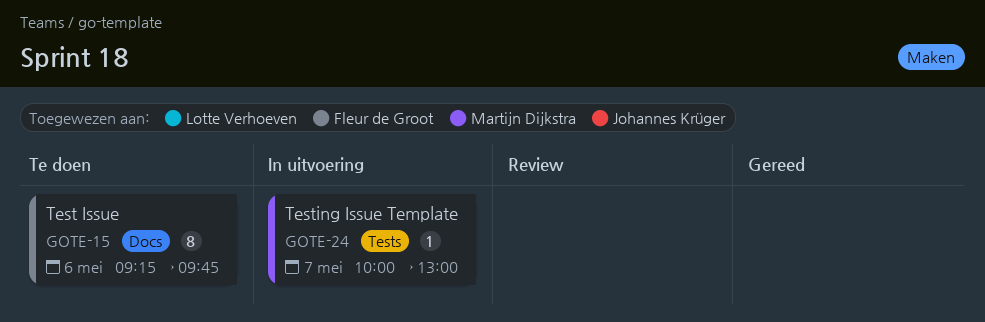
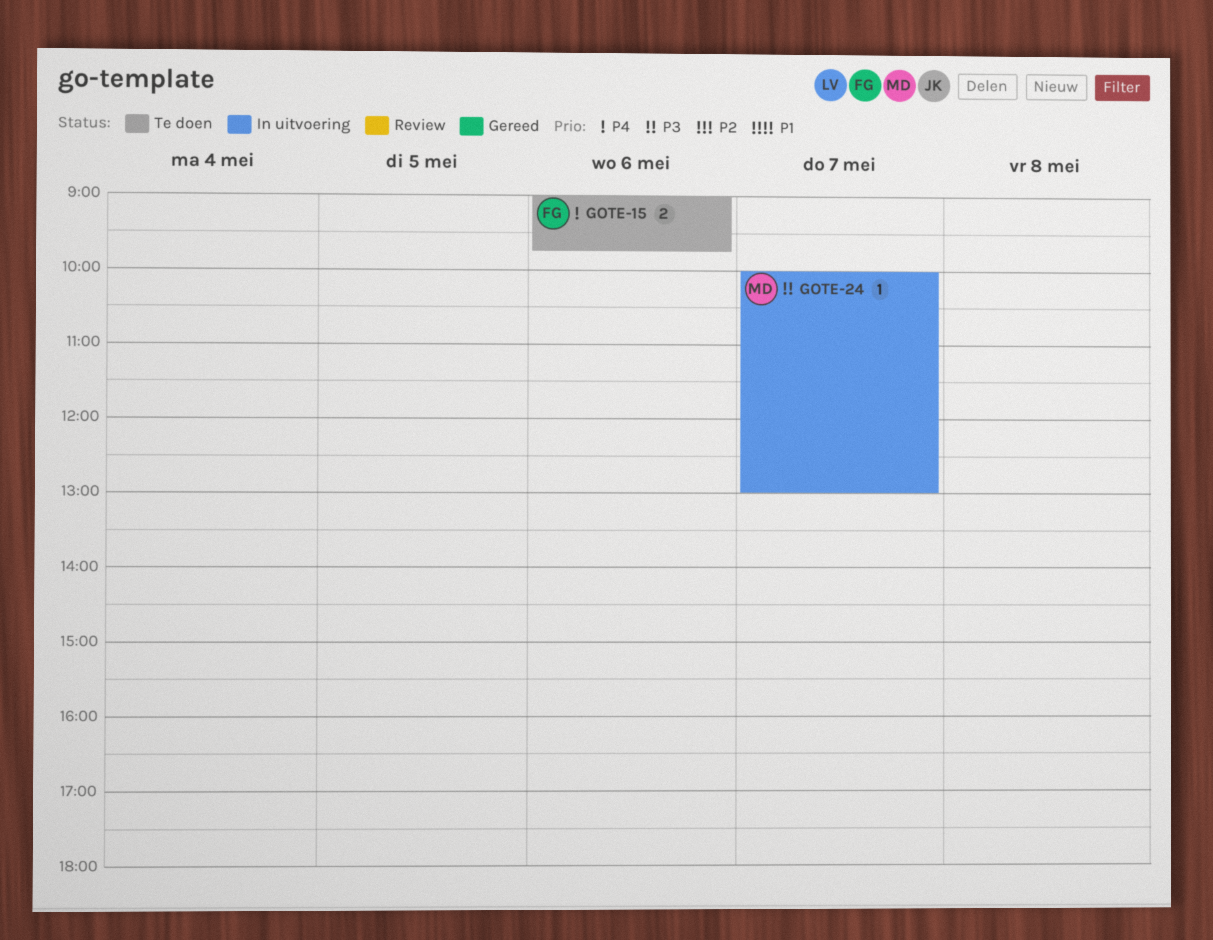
GOTE-15, estimate: 8 -> 2
GOTE-15, begins: 09:15 -> 09:00

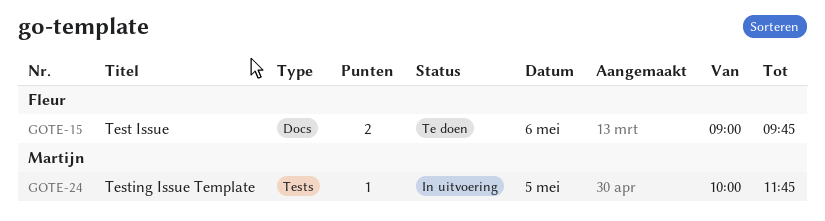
GOTE-24, day: May 7 -> May 5
GOTE-24, ends: 13:00 -> 11:45

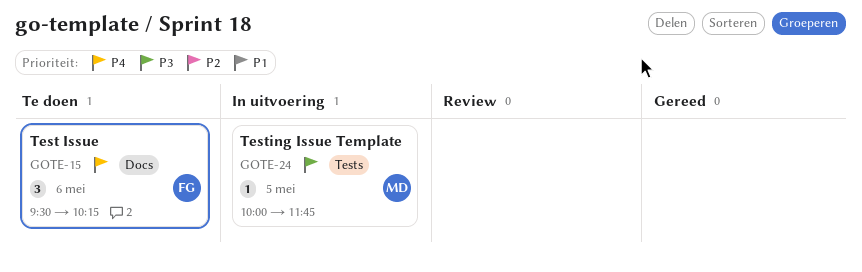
GOTE-15, estimate: 2 -> 3
GOTE-15, begins: 09:00 -> 09:30
GOTE-15, ends: 09:45 -> 10:15

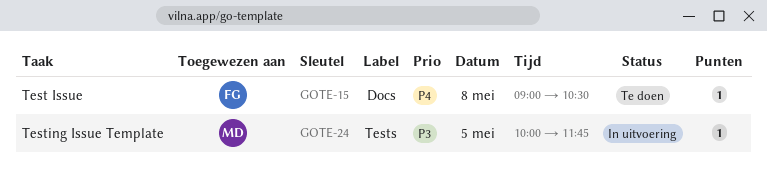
GOTE-15, estimate: 3 -> 1
GOTE-15, day: May 6 -> May 8
GOTE-15, begins: 09:30 -> 09:00
GOTE-15, ends: 10:15 -> 10:30

